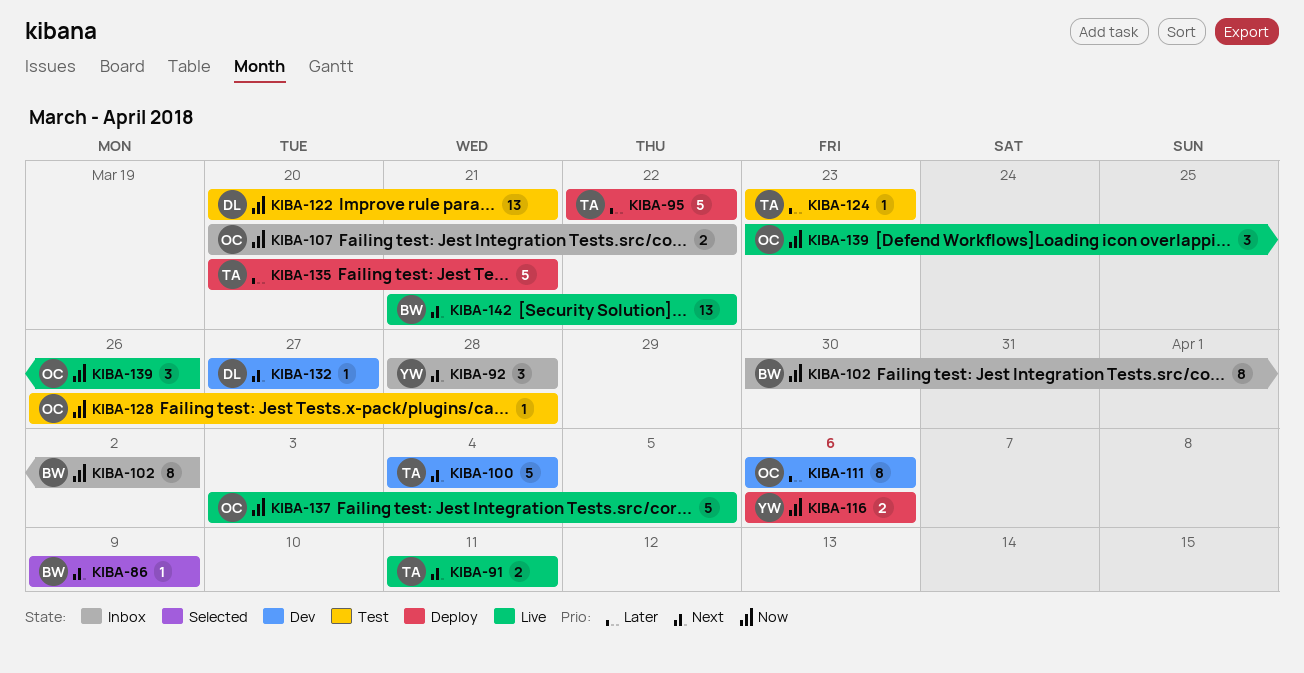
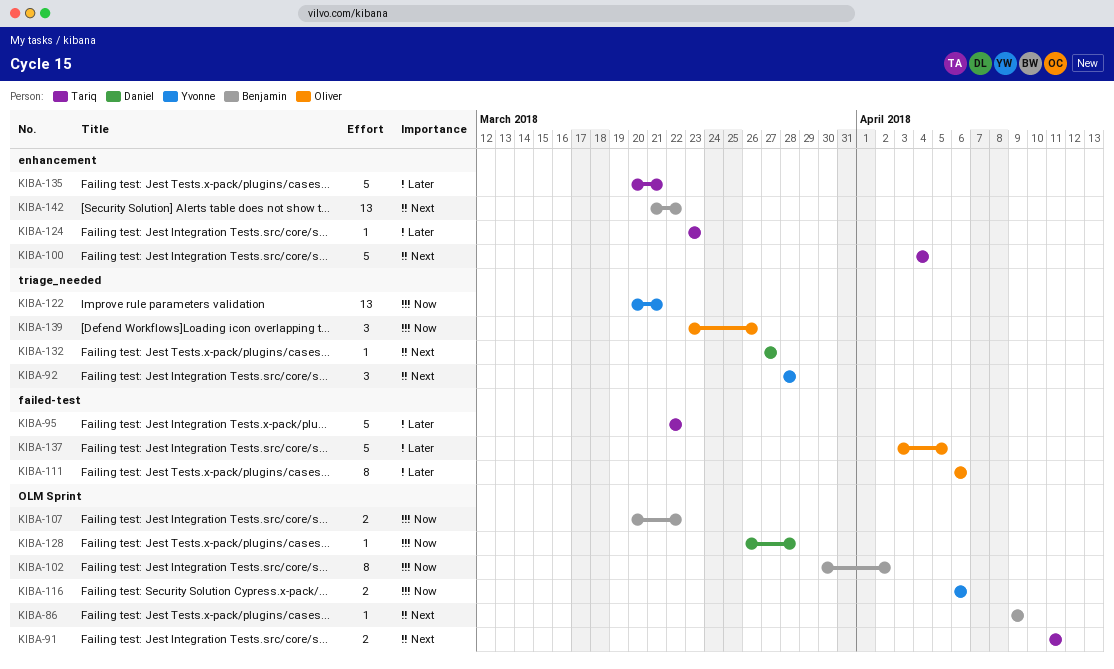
KIBA-107, owner: Oliver -> Benjamin
KIBA-122, owner: Daniel -> Yvonne
KIBA-128, owner: Oliver -> Daniel
KIBA-137, priority: Now -> Later

